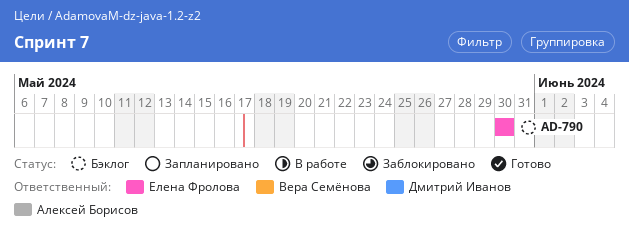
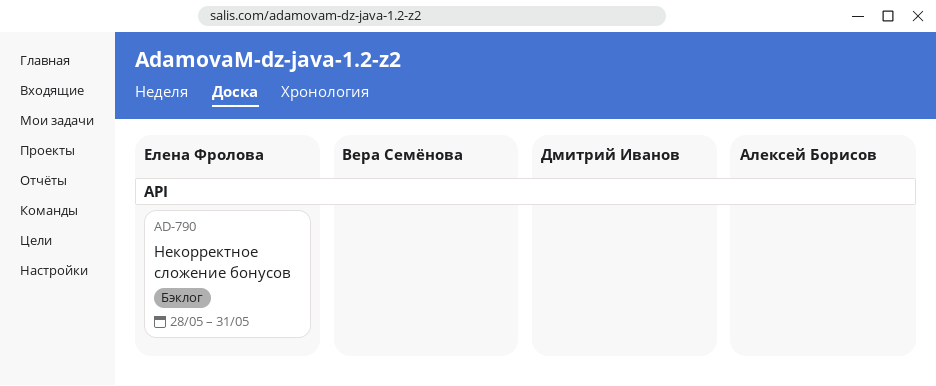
AD-790, start: May 30 -> May 28
AD-790, due: May 30 -> May 31

